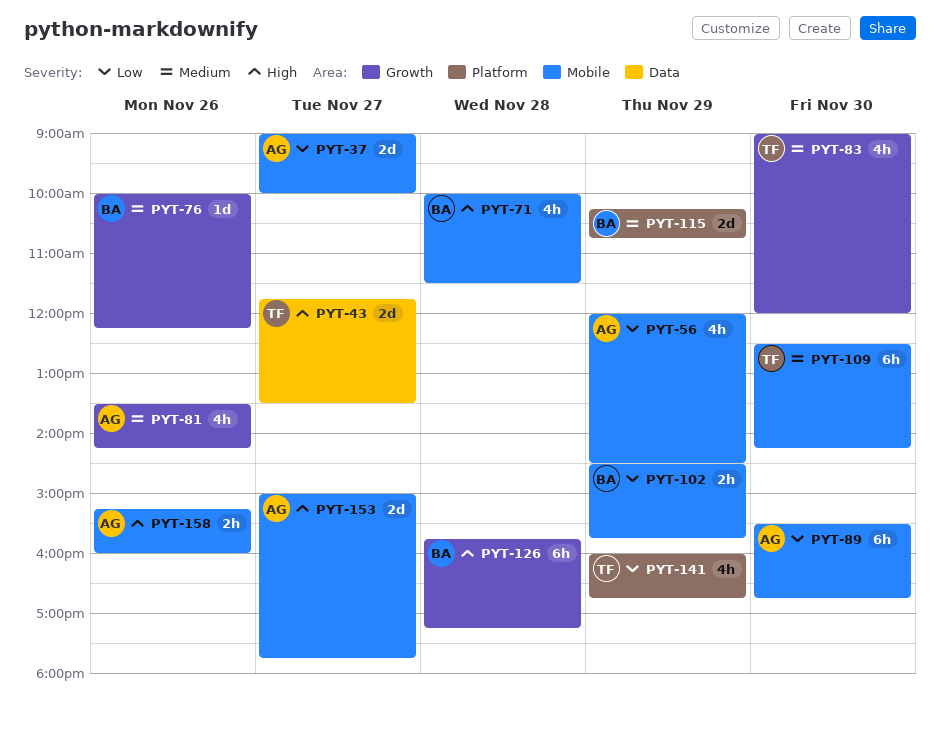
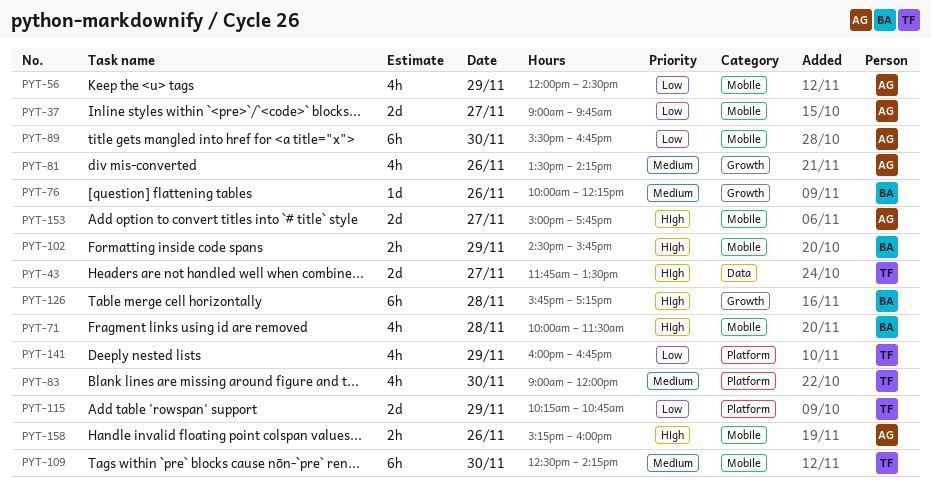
PYT-37, ends: 10:00 -> 09:45
PYT-83, label: Growth -> Platform
PYT-102, priority: Low -> High
PYT-115, owner: BA -> TF
PYT-115, priority: Medium -> Low

